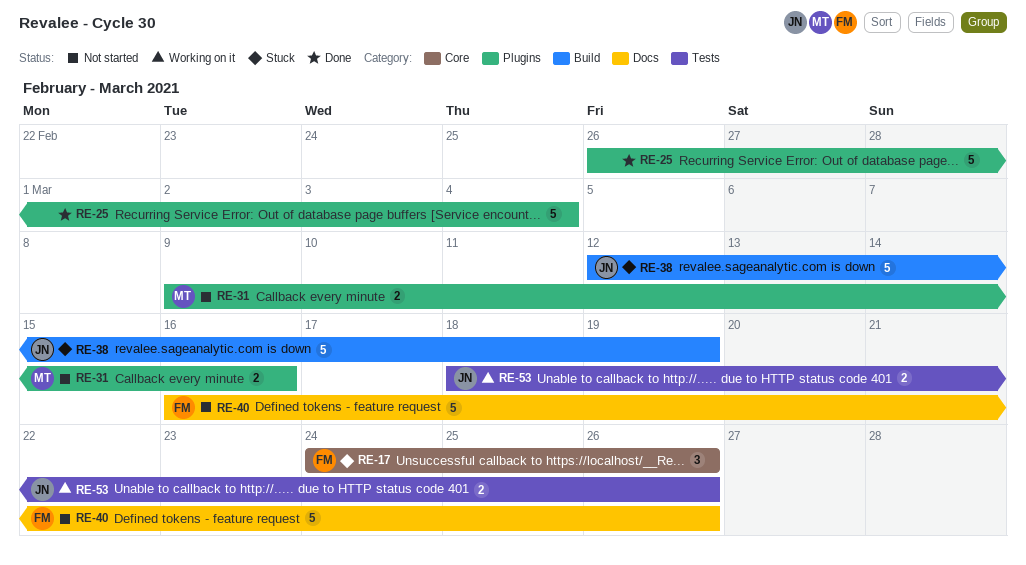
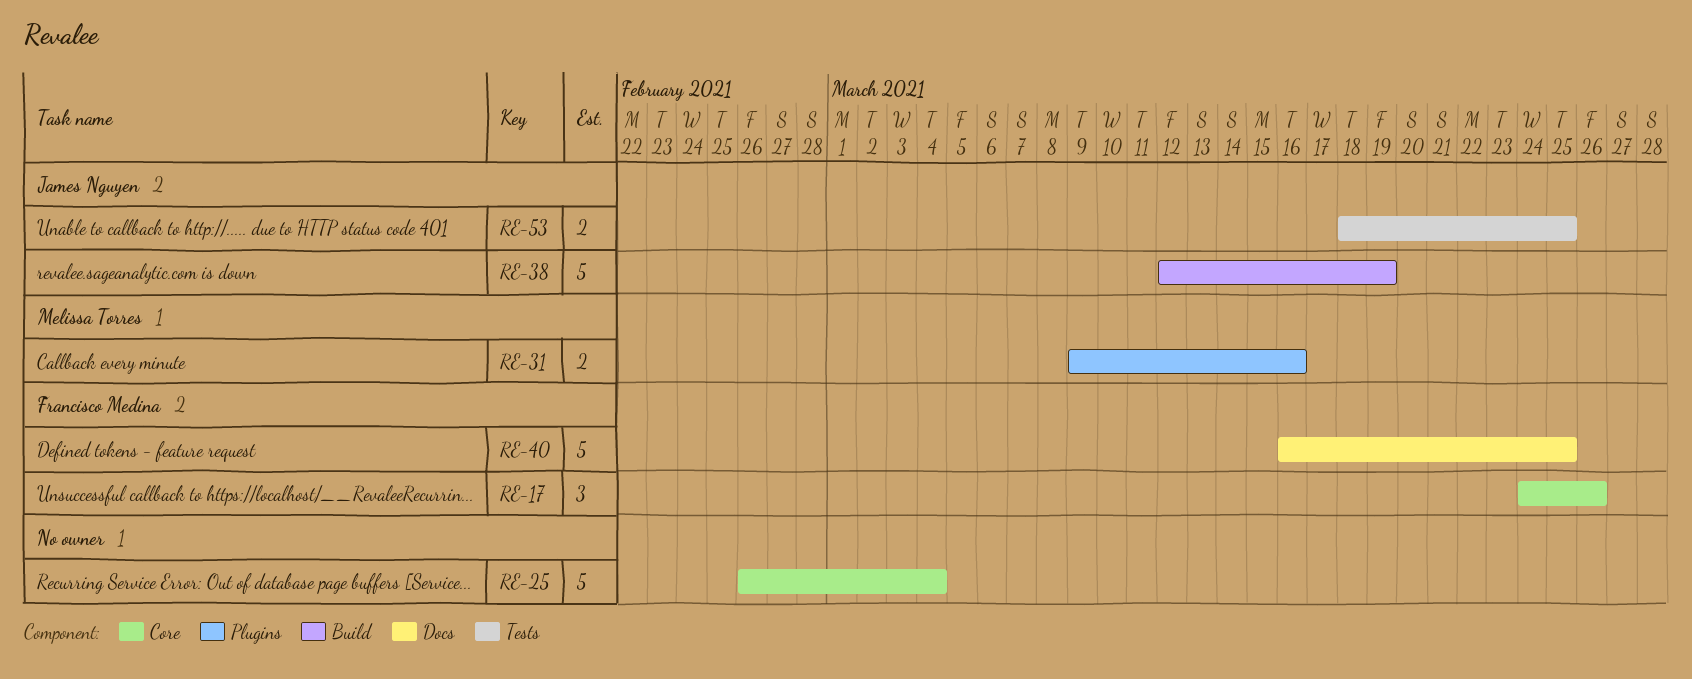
RE-25, label: Plugins -> Core
RE-40, due: Mar 26 -> Mar 25
RE-53, due: Mar 26 -> Mar 25

